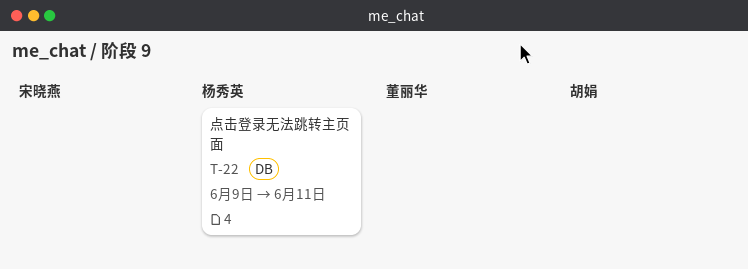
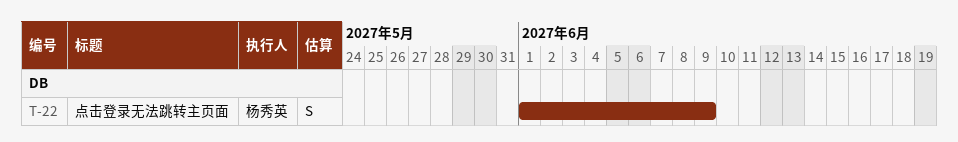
T-22, start: Jun 9 -> Jun 1
T-22, due: Jun 11 -> Jun 9

